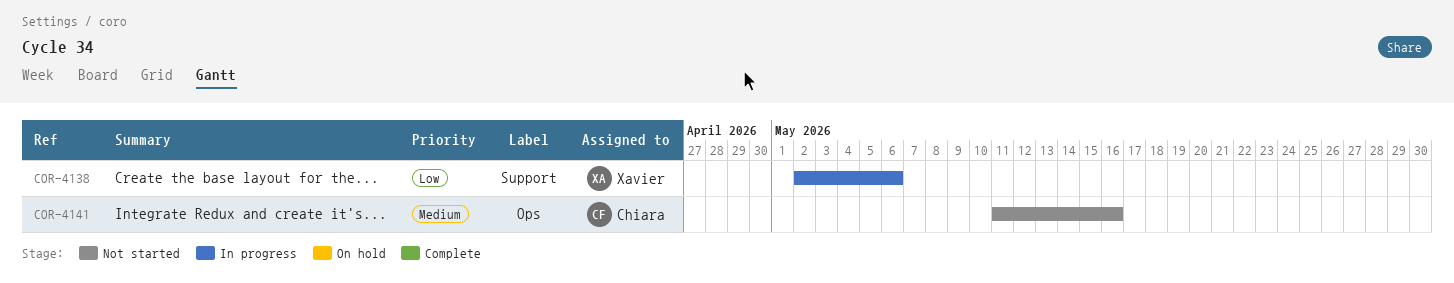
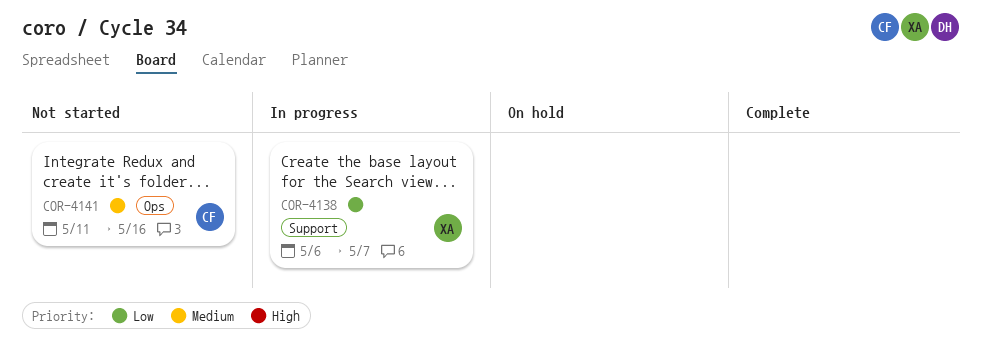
COR-4138, start: May 2 -> May 6
COR-4138, due: May 6 -> May 7

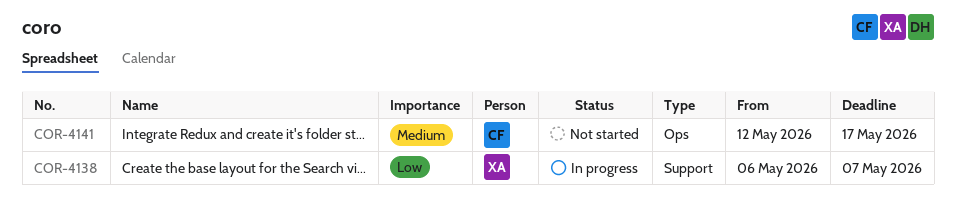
COR-4141, start: May 11 -> May 12
COR-4141, due: May 16 -> May 17

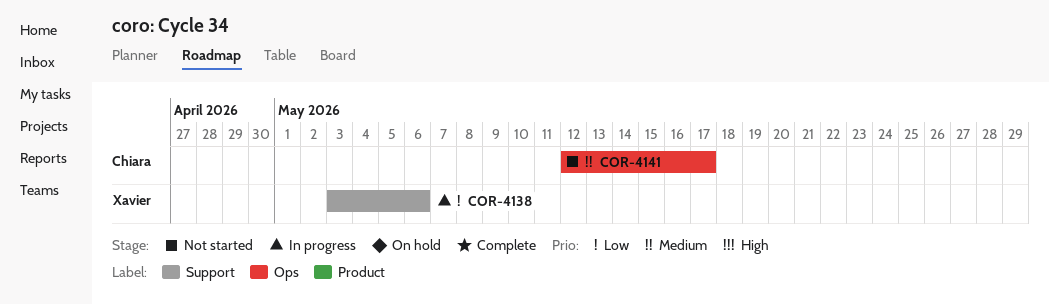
COR-4138, start: May 6 -> May 3
COR-4138, due: May 7 -> May 6

